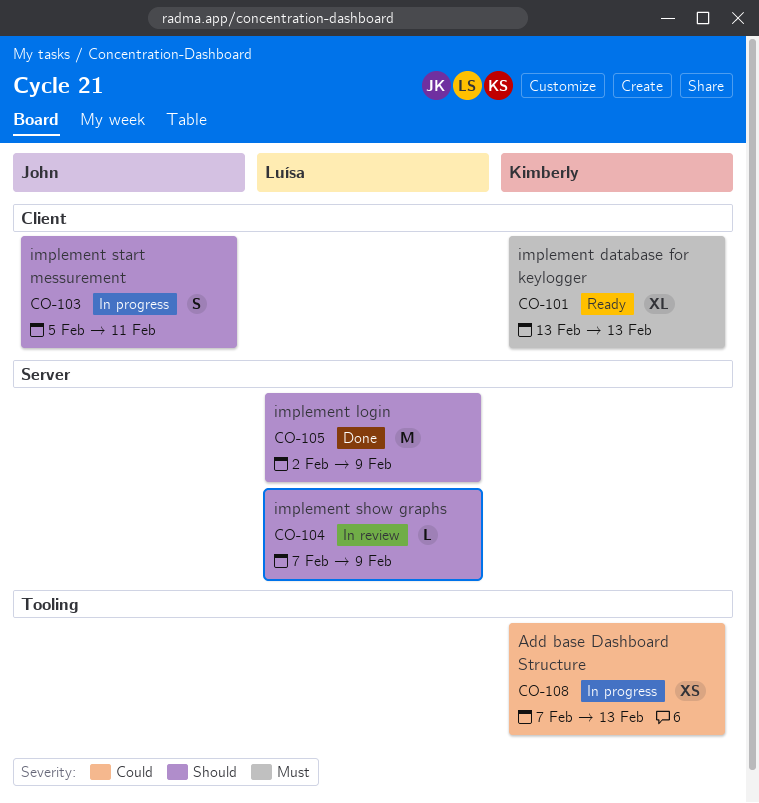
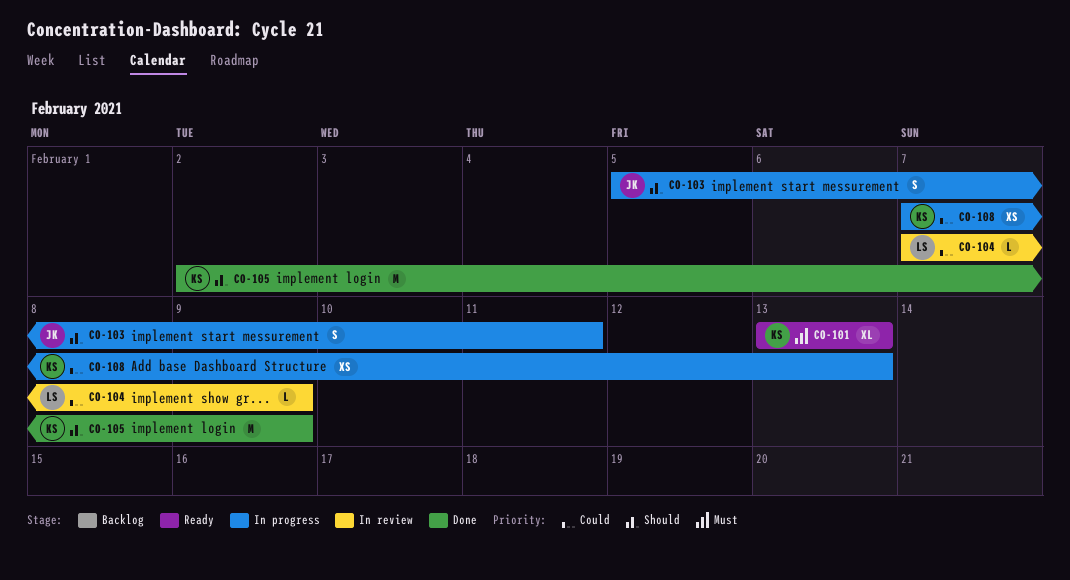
CO-104, priority: Should -> Could
CO-105, owner: Luísa -> Kimberly

